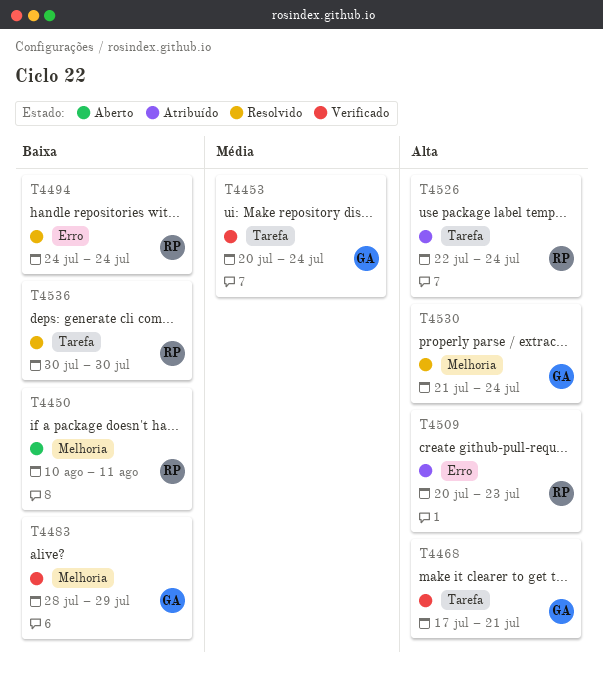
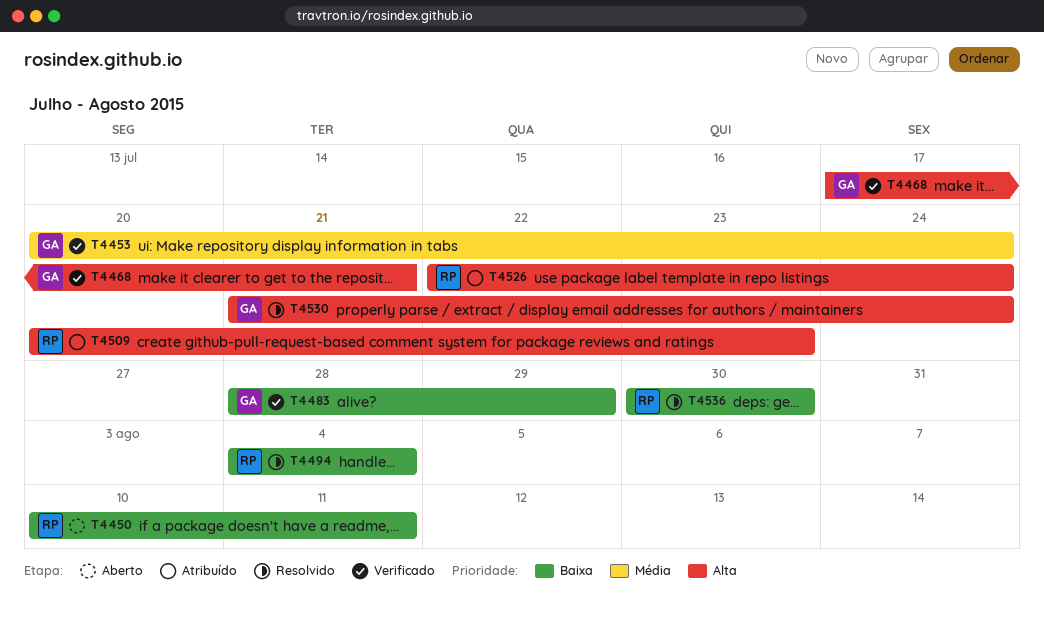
T4494, start: Jul 24 -> Aug 4
T4494, due: Jul 24 -> Aug 4

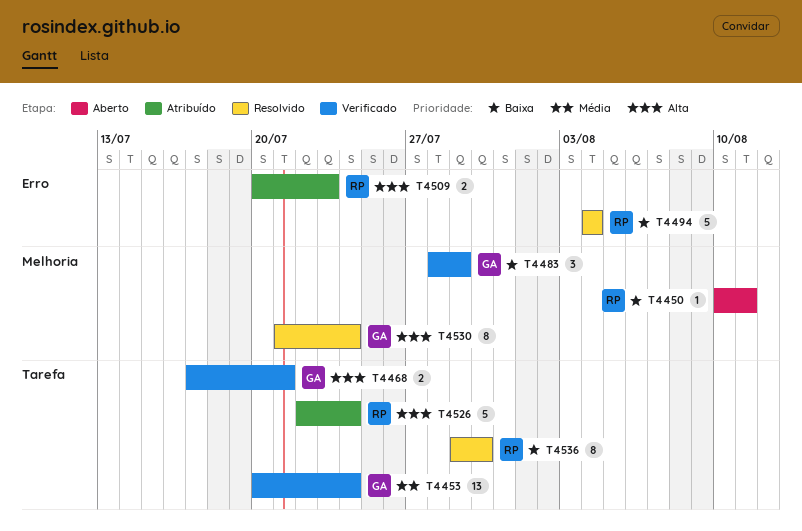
T4536, start: Jul 30 -> Jul 29

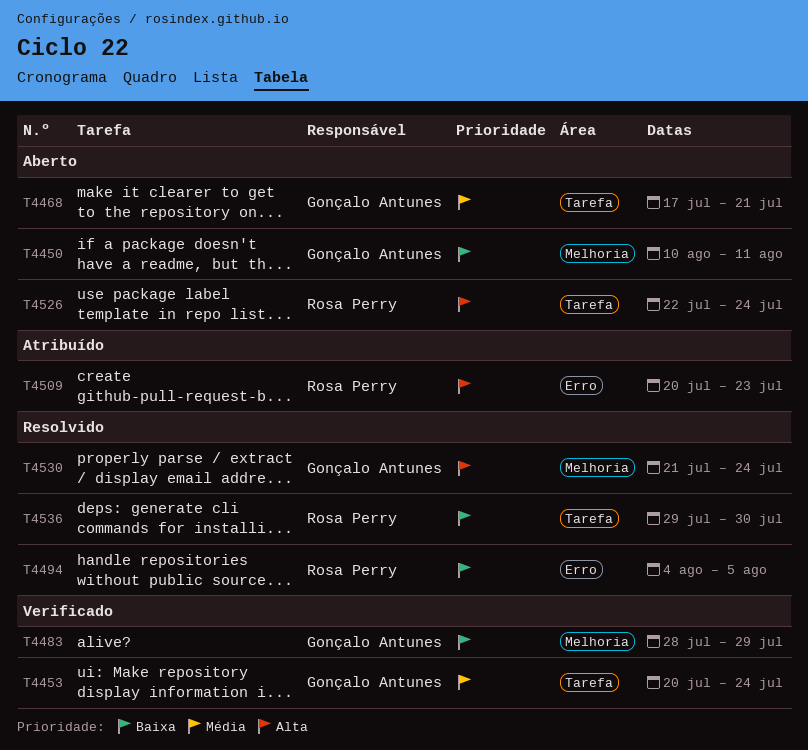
T4450, owner: Rosa Perry -> Gonçalo Antunes
T4468, status: Verificado -> Aberto
T4468, priority: Alta -> Média
T4494, due: Aug 4 -> Aug 5
T4526, status: Atribuído -> Aberto

